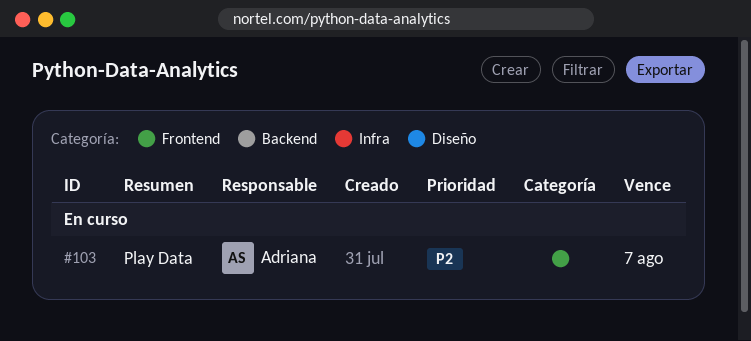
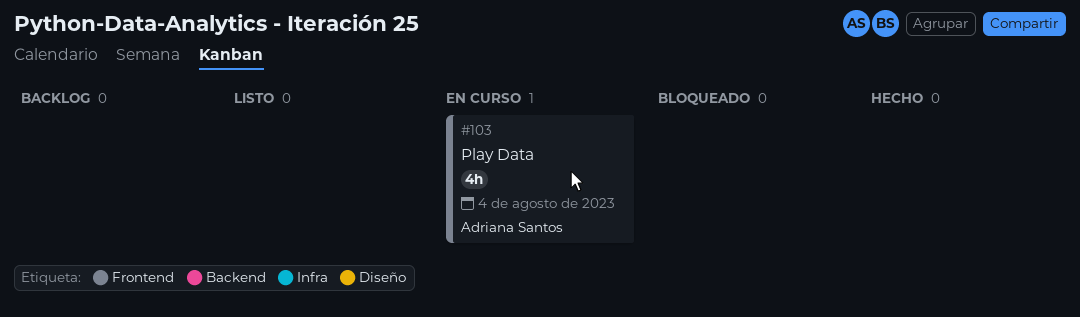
#103, due: Aug 7 -> Aug 4

